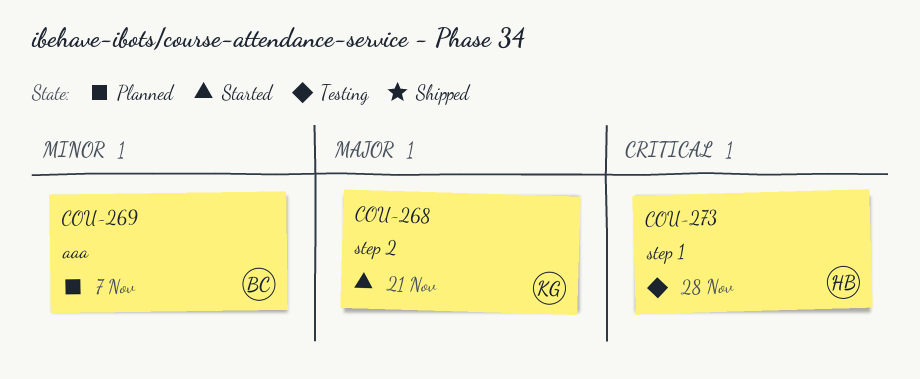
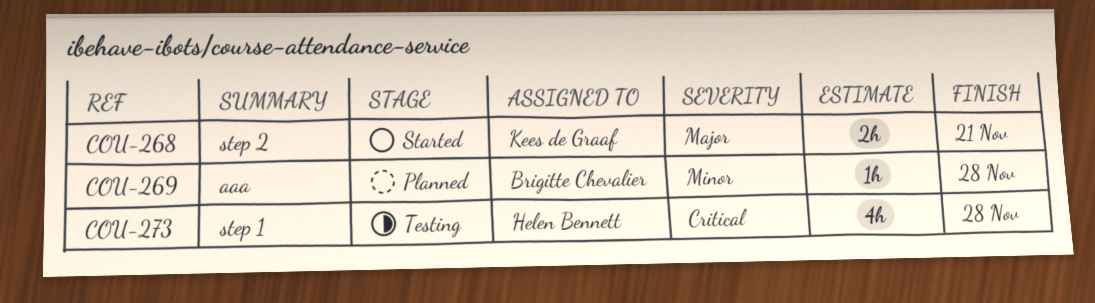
COU-269, due: Nov 7 -> Nov 28

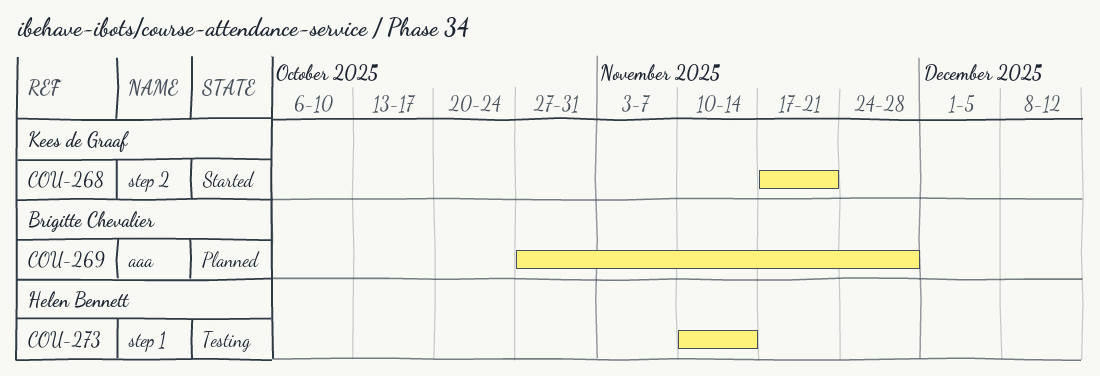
COU-273, due: Nov 28 -> Nov 14

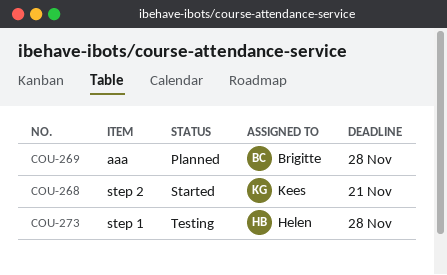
COU-273, due: Nov 14 -> Nov 28

